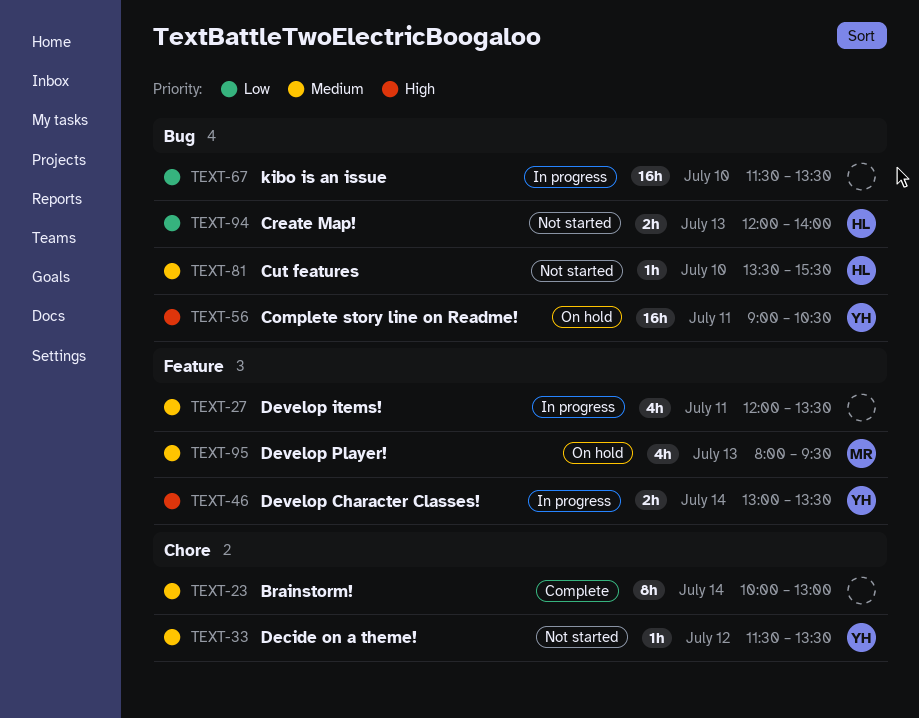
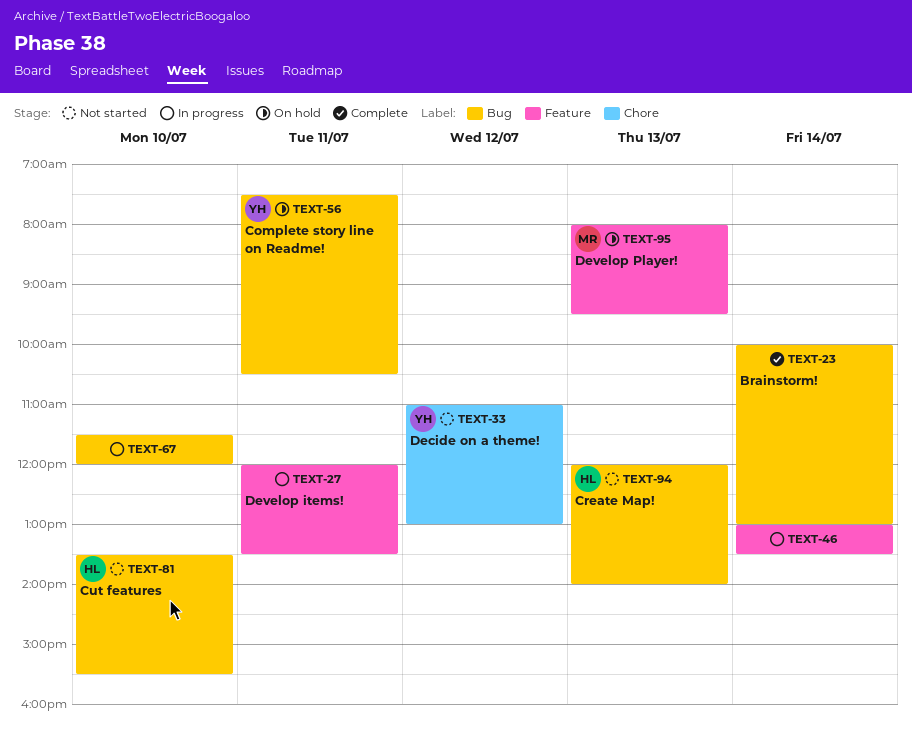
TEXT-23, label: Chore -> Bug
TEXT-33, begins: 11:30 -> 11:00
TEXT-33, ends: 13:30 -> 13:00
TEXT-46, owner: YH -> none
TEXT-56, begins: 09:00 -> 07:30
TEXT-67, ends: 13:30 -> 12:00

